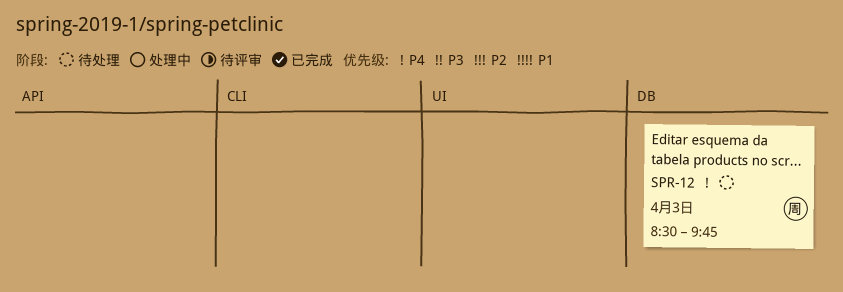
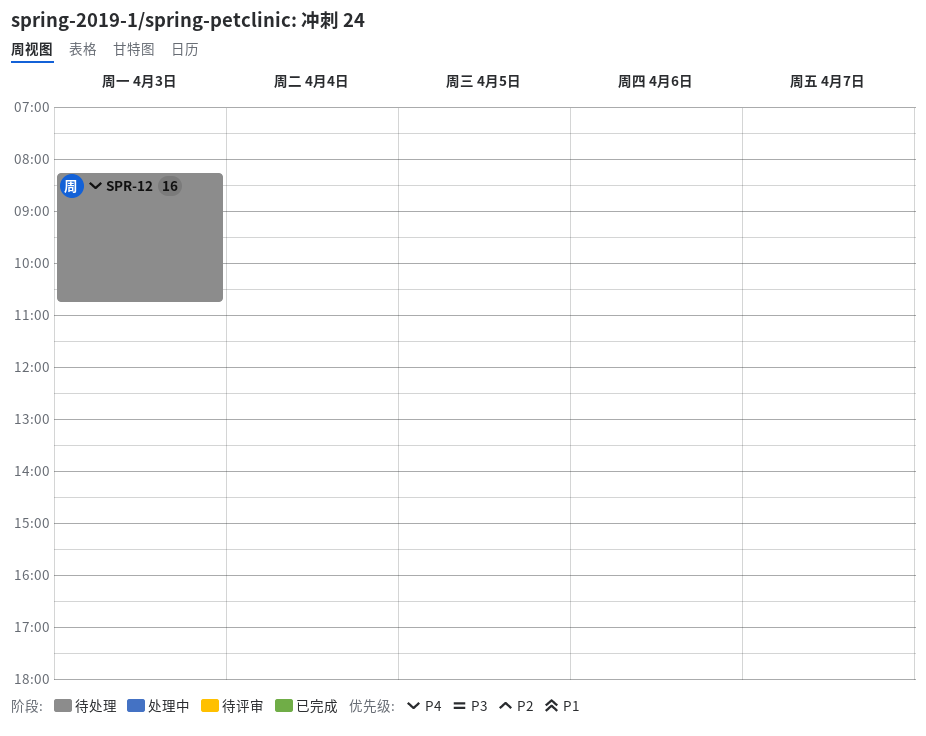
SPR-12, begins: 08:30 -> 08:15
SPR-12, ends: 09:45 -> 10:45

